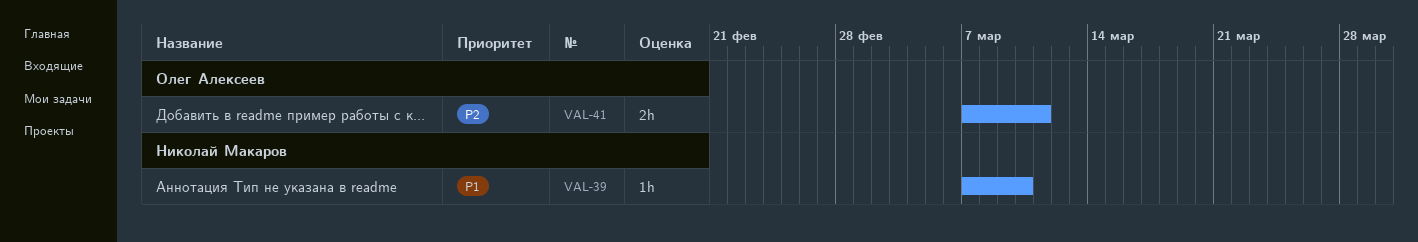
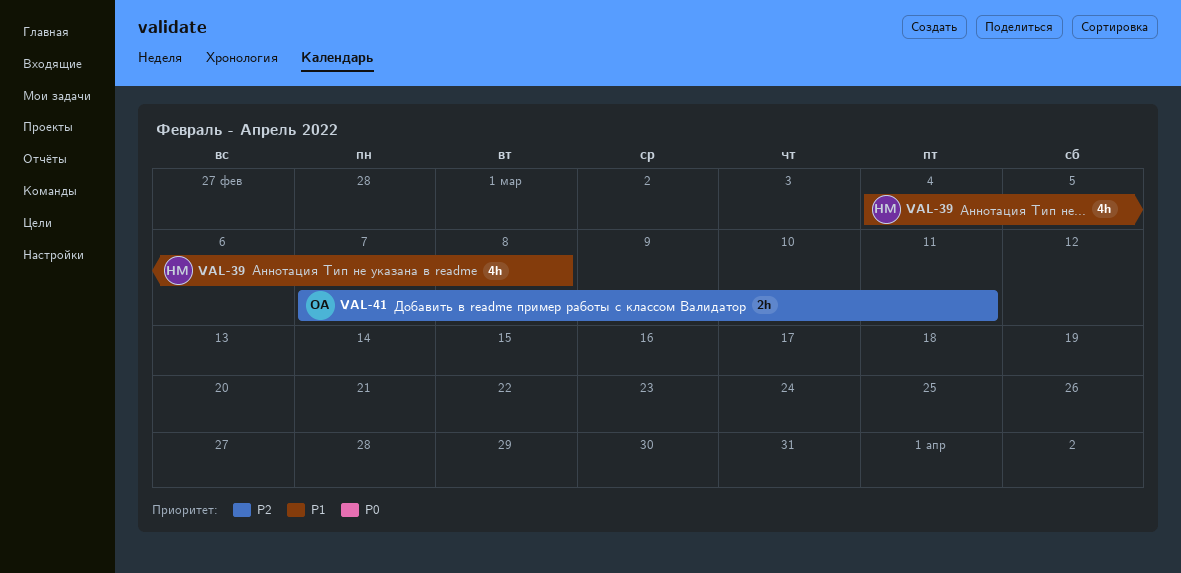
VAL-39, estimate: 1h -> 4h
VAL-39, start: Mar 7 -> Mar 4
VAL-39, due: Mar 10 -> Mar 8

